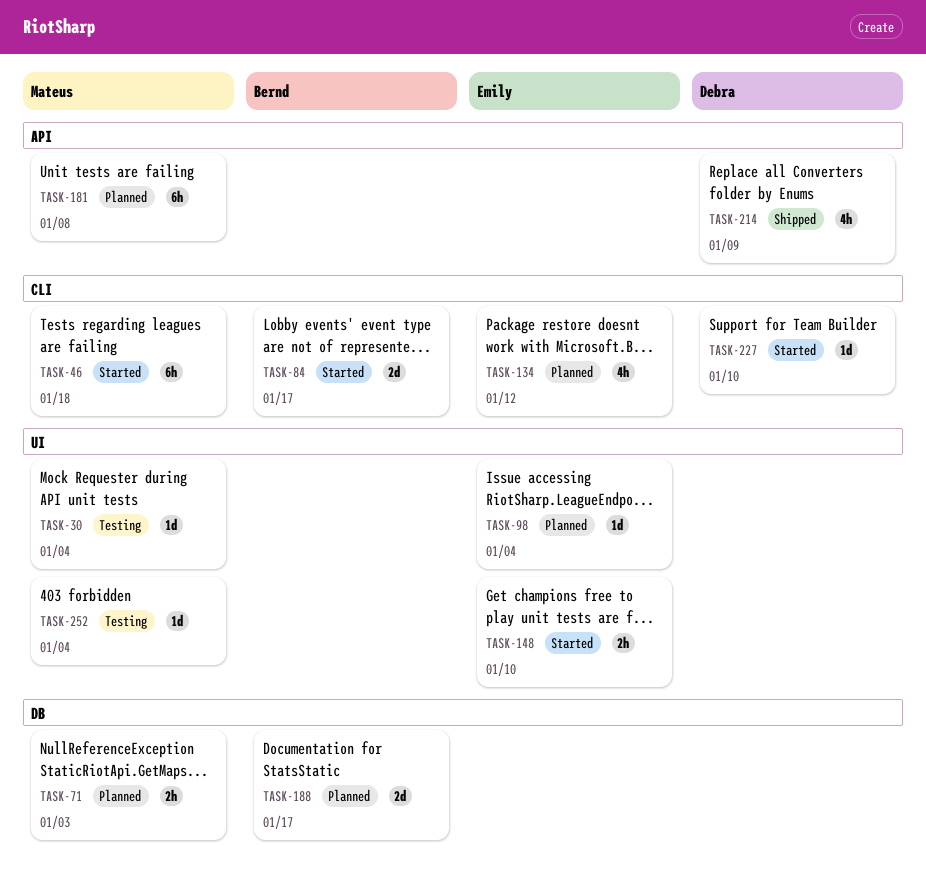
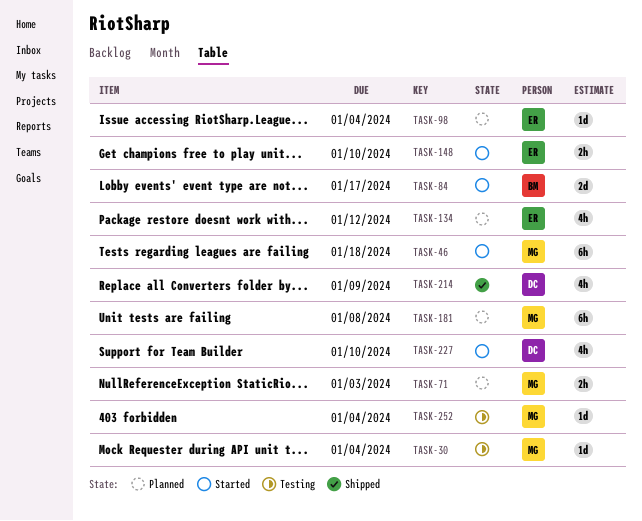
TASK-188: present -> none
TASK-227, estimate: 1d -> 4h

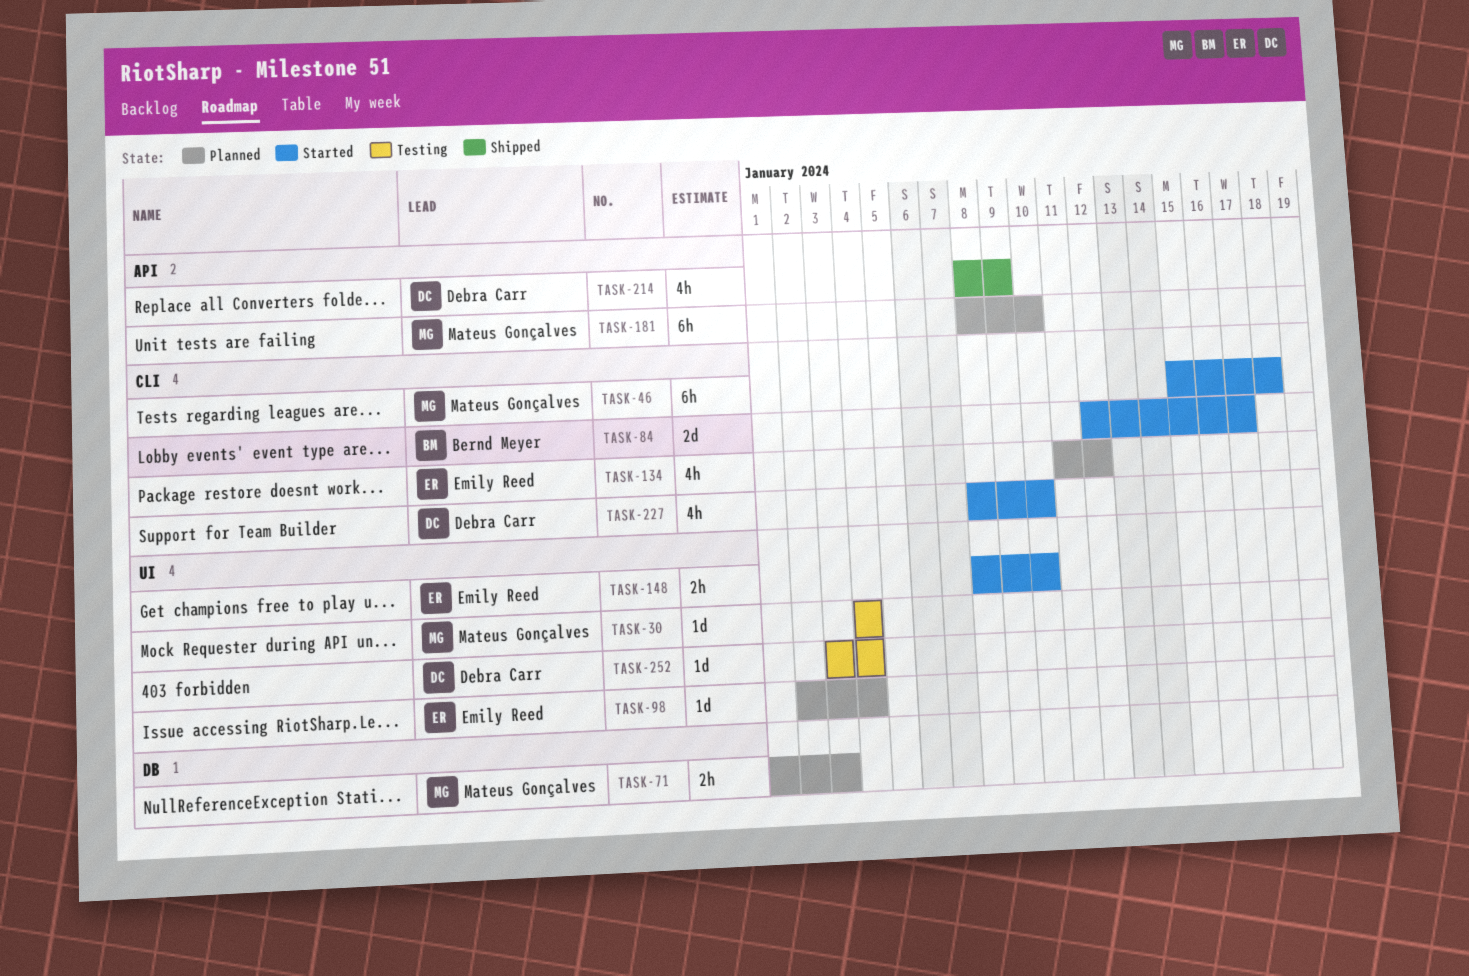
TASK-181, due: Jan 8 -> Jan 10
TASK-252, owner: Mateus Gonçalves -> Debra Carr

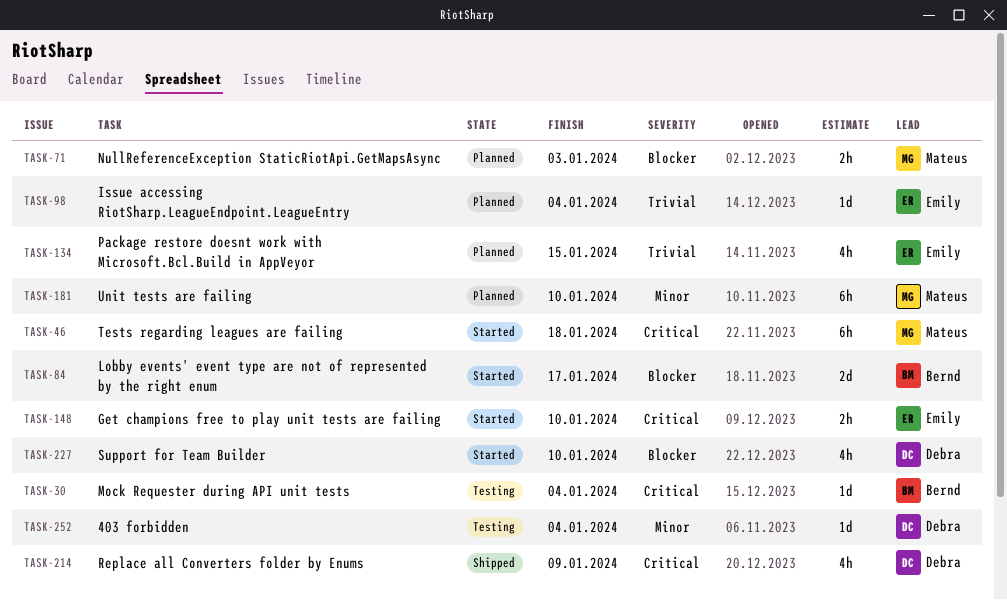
TASK-30, owner: Mateus Gonçalves -> Bernd Meyer
TASK-134, due: Jan 12 -> Jan 15

